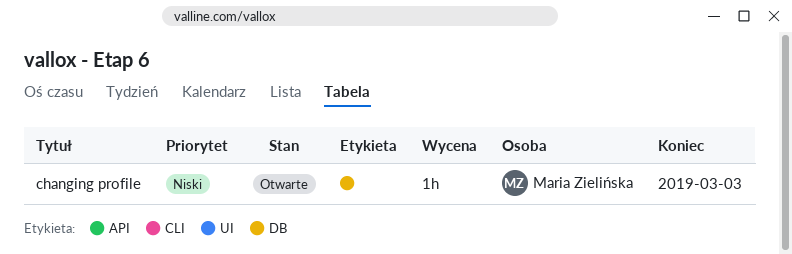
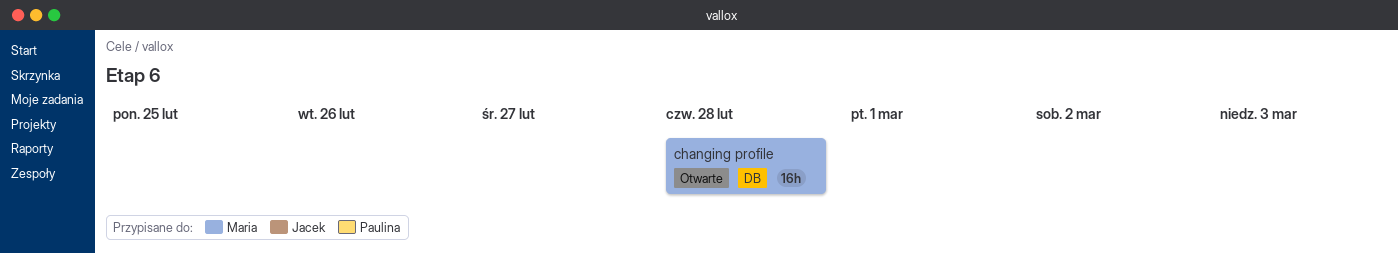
changing profile, estimate: 1h -> 16h
changing profile, due: Mar 3 -> Feb 28

